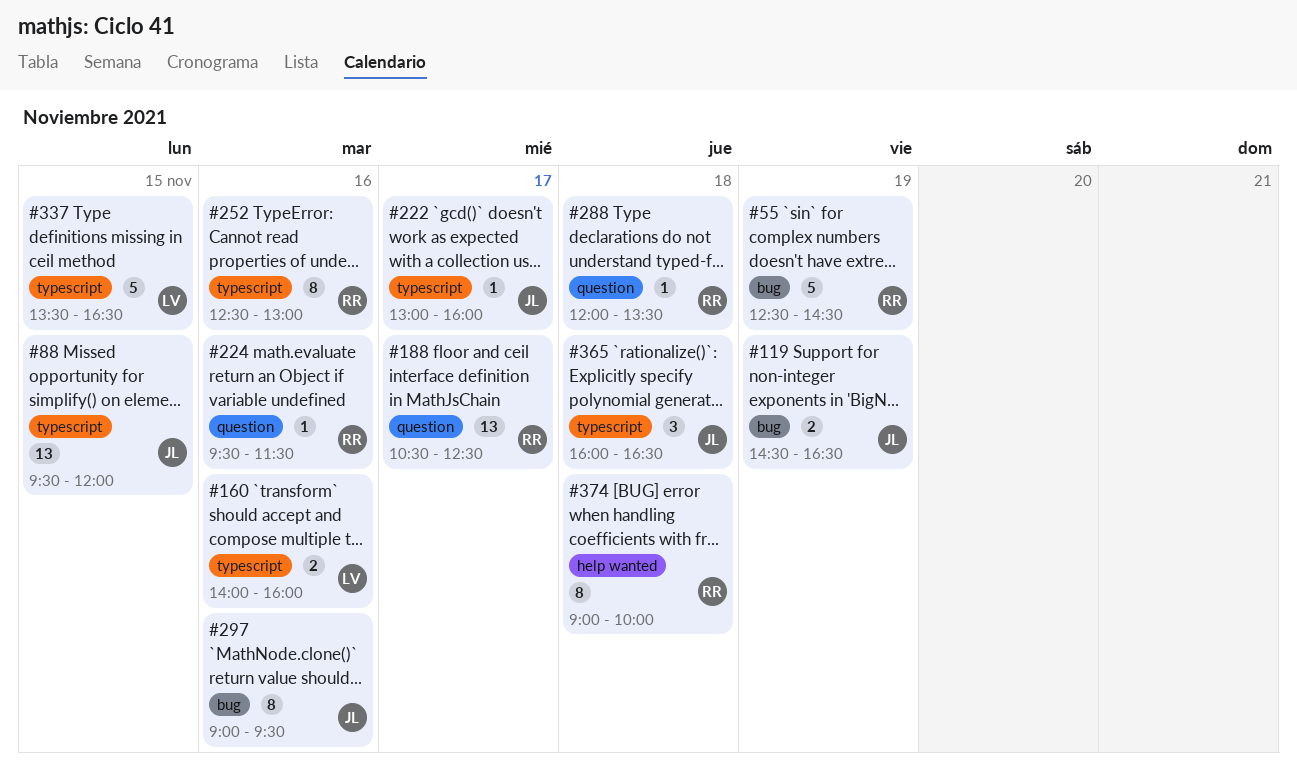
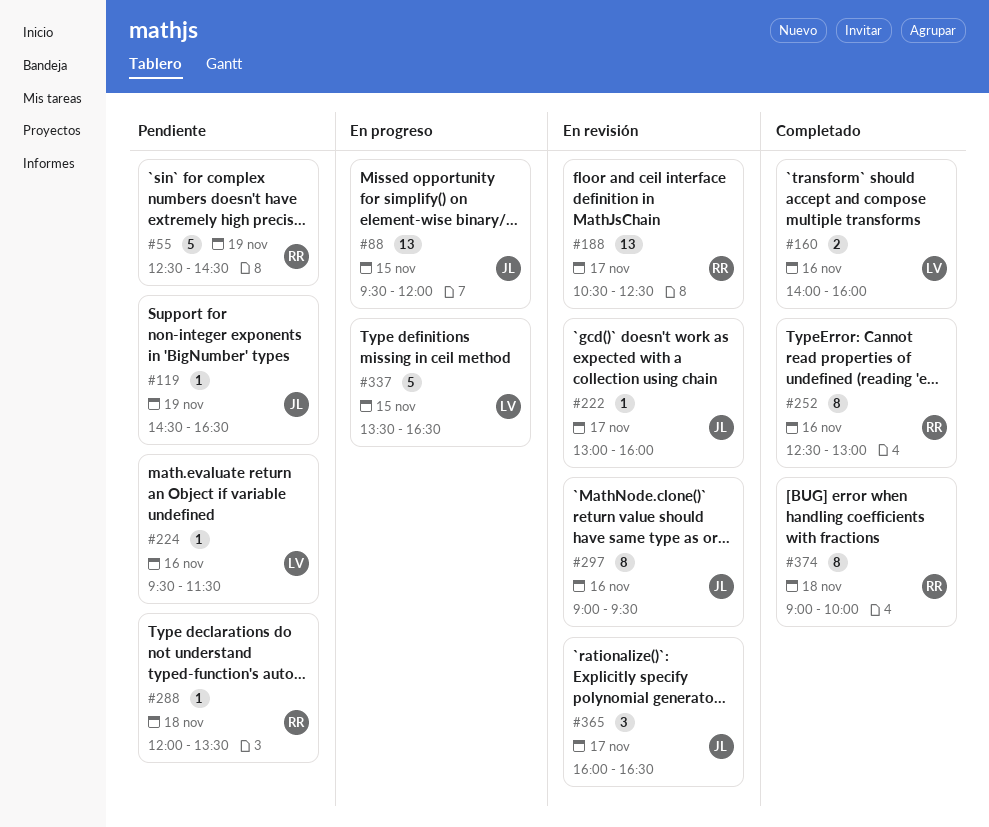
#119, estimate: 2 -> 1
#224, owner: RR -> LV
#365, day: Nov 18 -> Nov 17

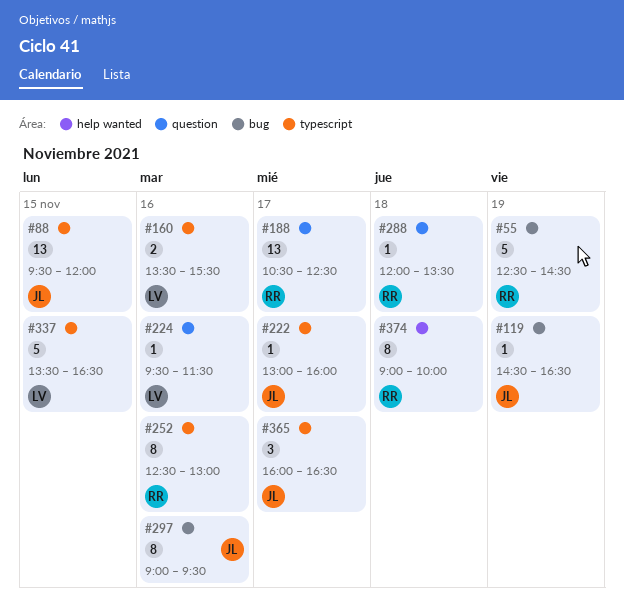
#160, begins: 14:00 -> 13:30
#160, ends: 16:00 -> 15:30

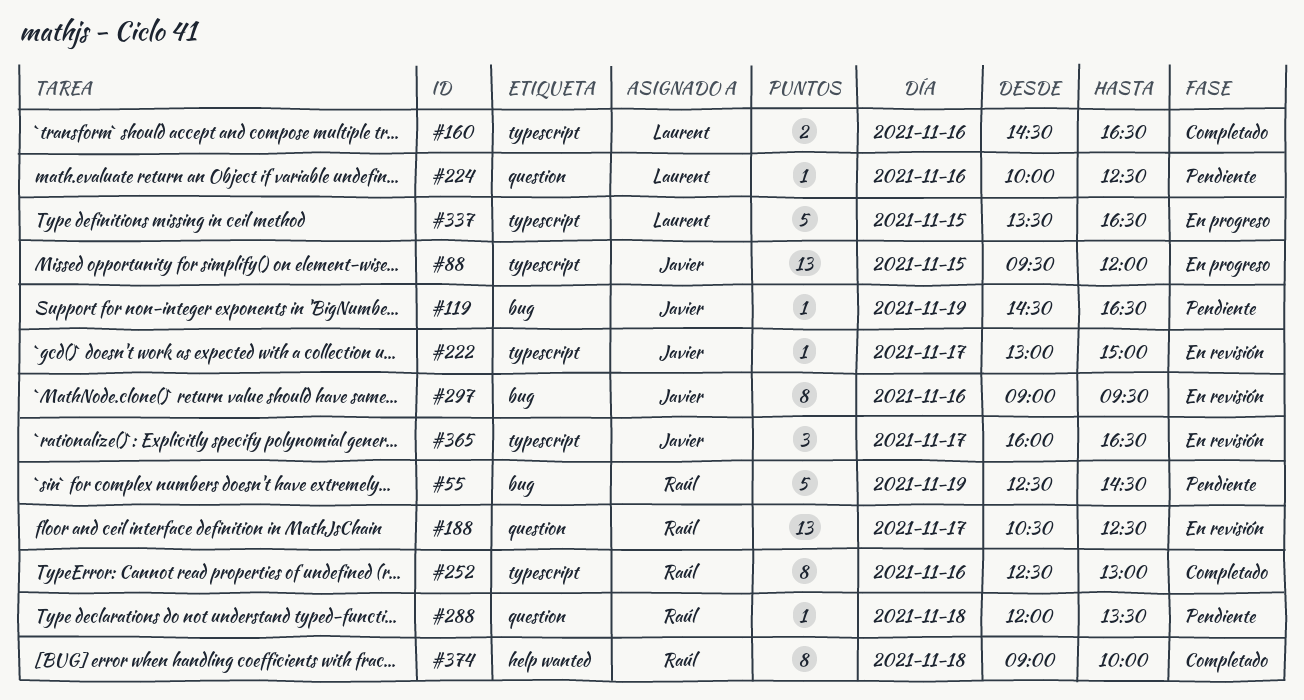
#160, begins: 13:30 -> 14:30
#160, ends: 15:30 -> 16:30
#222, ends: 16:00 -> 15:00
#224, begins: 09:30 -> 10:00
#224, ends: 11:30 -> 12:30

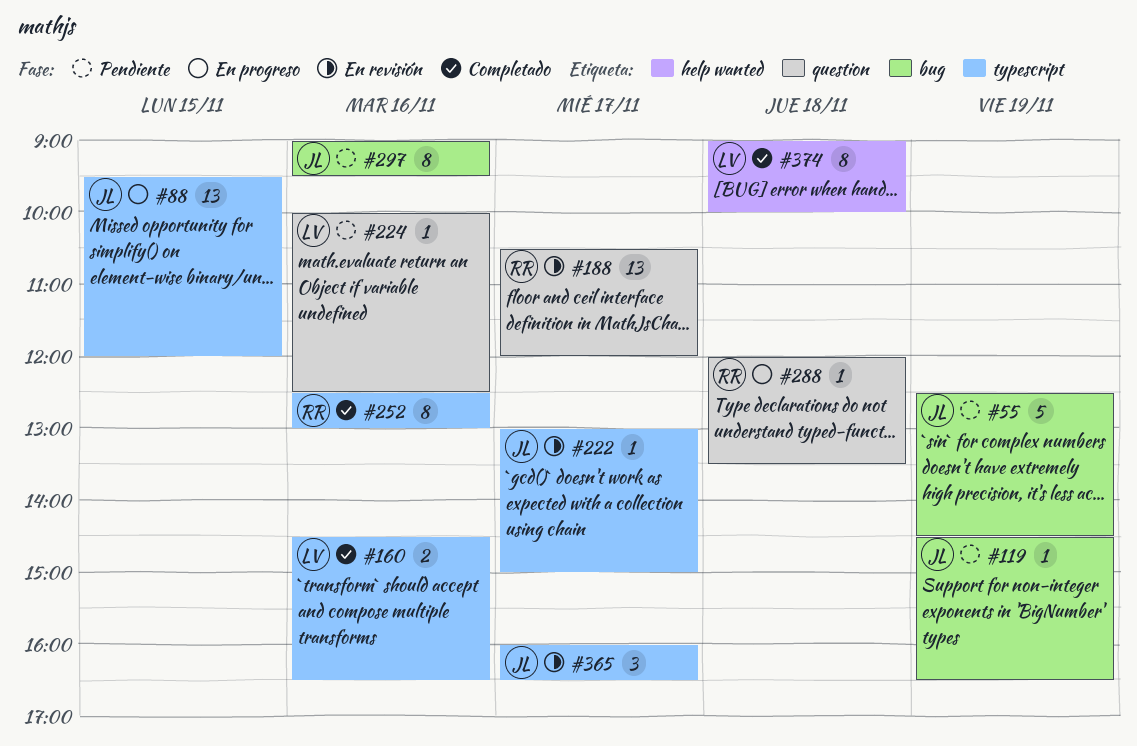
#55, owner: Raúl -> Javier
#188, ends: 12:30 -> 12:00
#288, status: Pendiente -> En progreso
#297, status: En revisión -> Pendiente
#337: present -> none
#374, owner: Raúl -> Laurent

